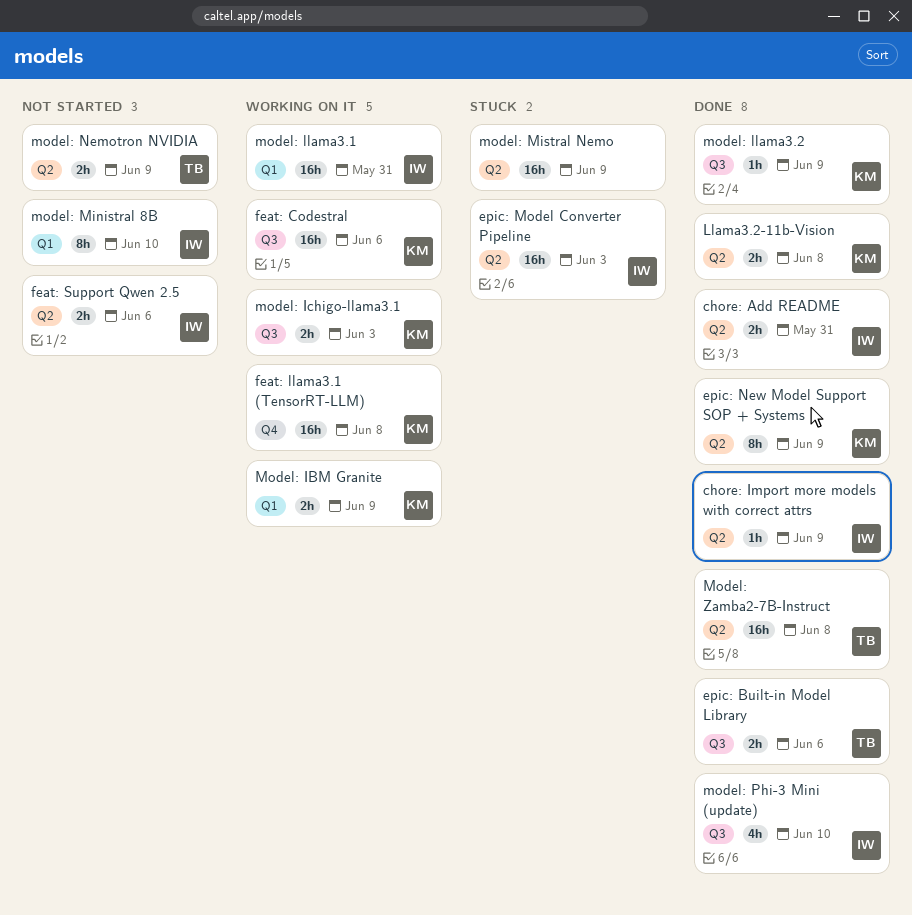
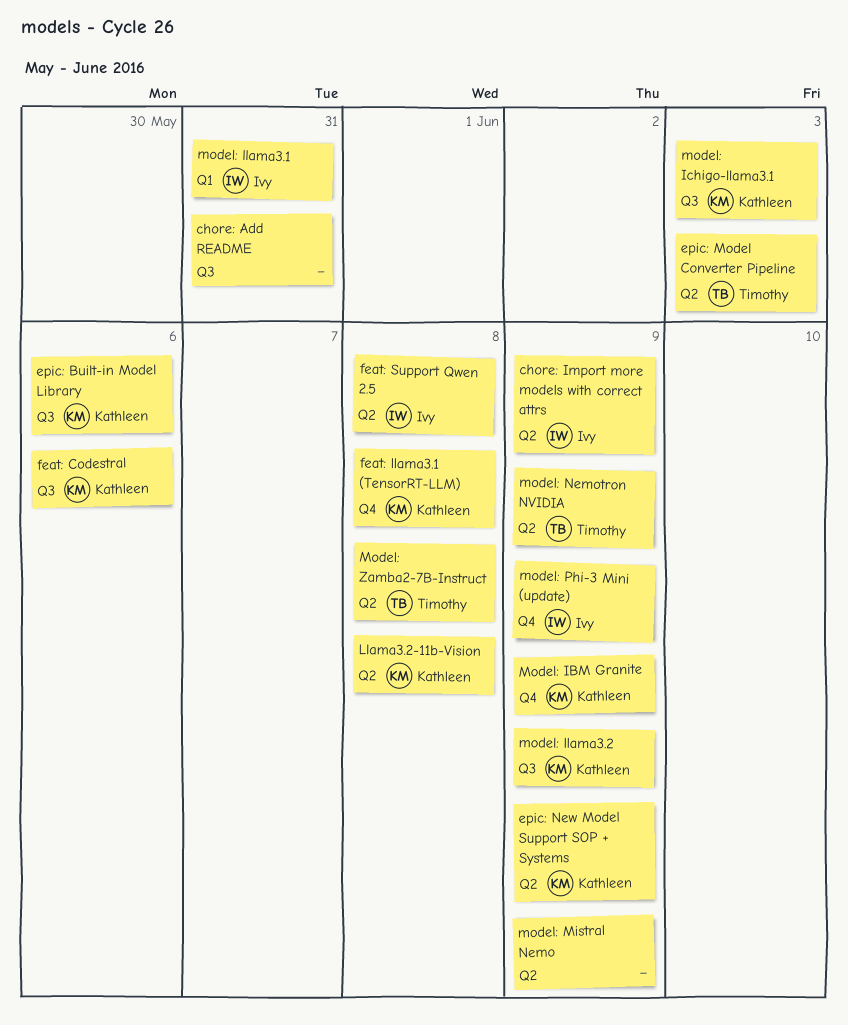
chore: Add README, owner: Ivy -> none
chore: Add README, label: Q2 -> Q3
epic: Built-in Model Library, owner: Timothy -> Kathleen
epic: Model Converter Pipeline, owner: Ivy -> Timothy
feat: Support Qwen 2.5, due: Jun 6 -> Jun 8
Model: IBM Granite, label: Q1 -> Q4
model: Ministral 8B: present -> none
model: Phi-3 Mini (update), label: Q3 -> Q4
model: Phi-3 Mini (update), due: Jun 10 -> Jun 9

